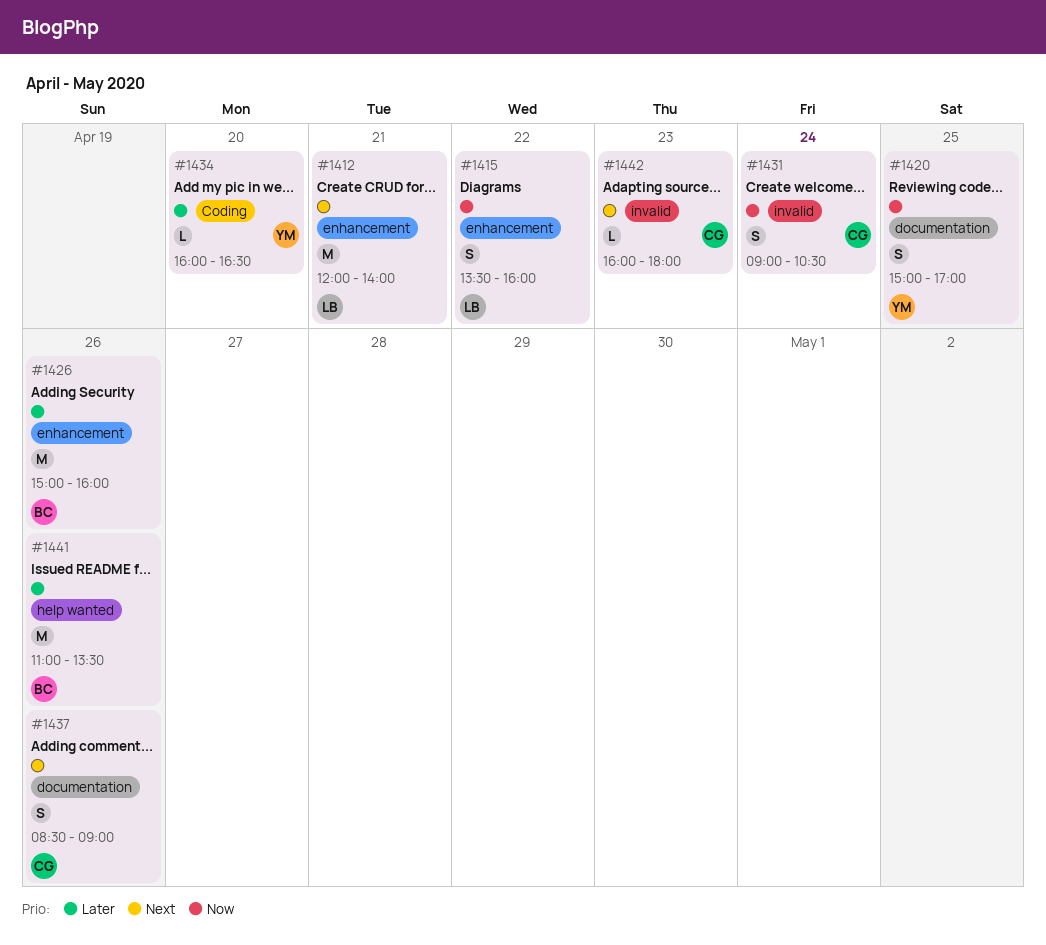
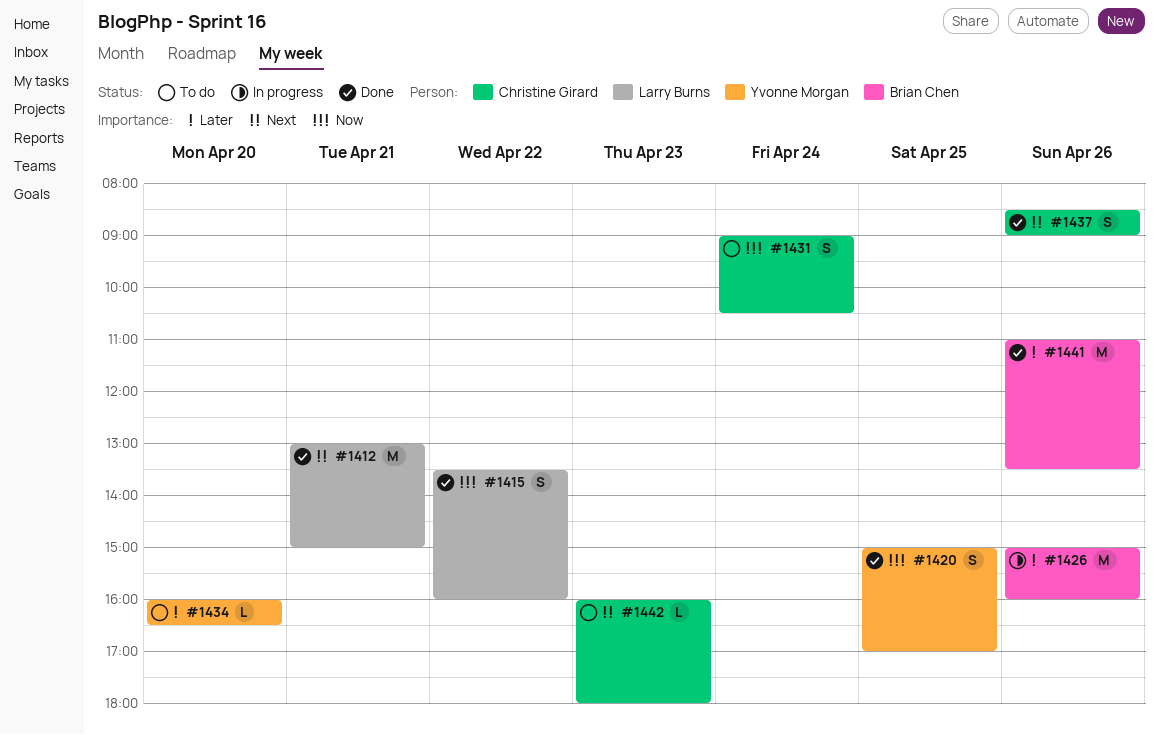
#1412, begins: 12:00 -> 13:00
#1412, ends: 14:00 -> 15:00

